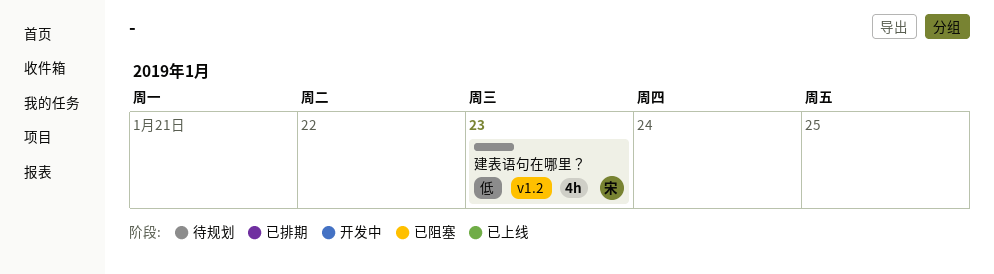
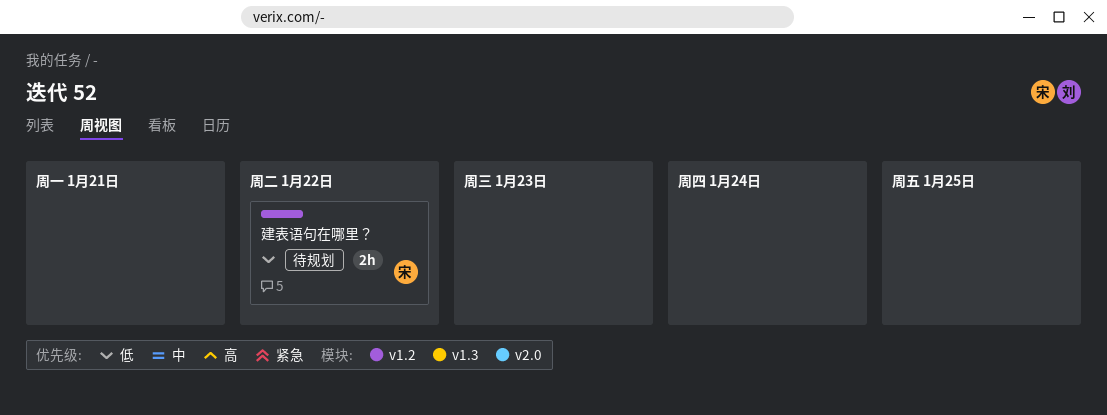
建表语句在哪里？, estimate: 4h -> 2h
建表语句在哪里？, due: Jan 23 -> Jan 22

